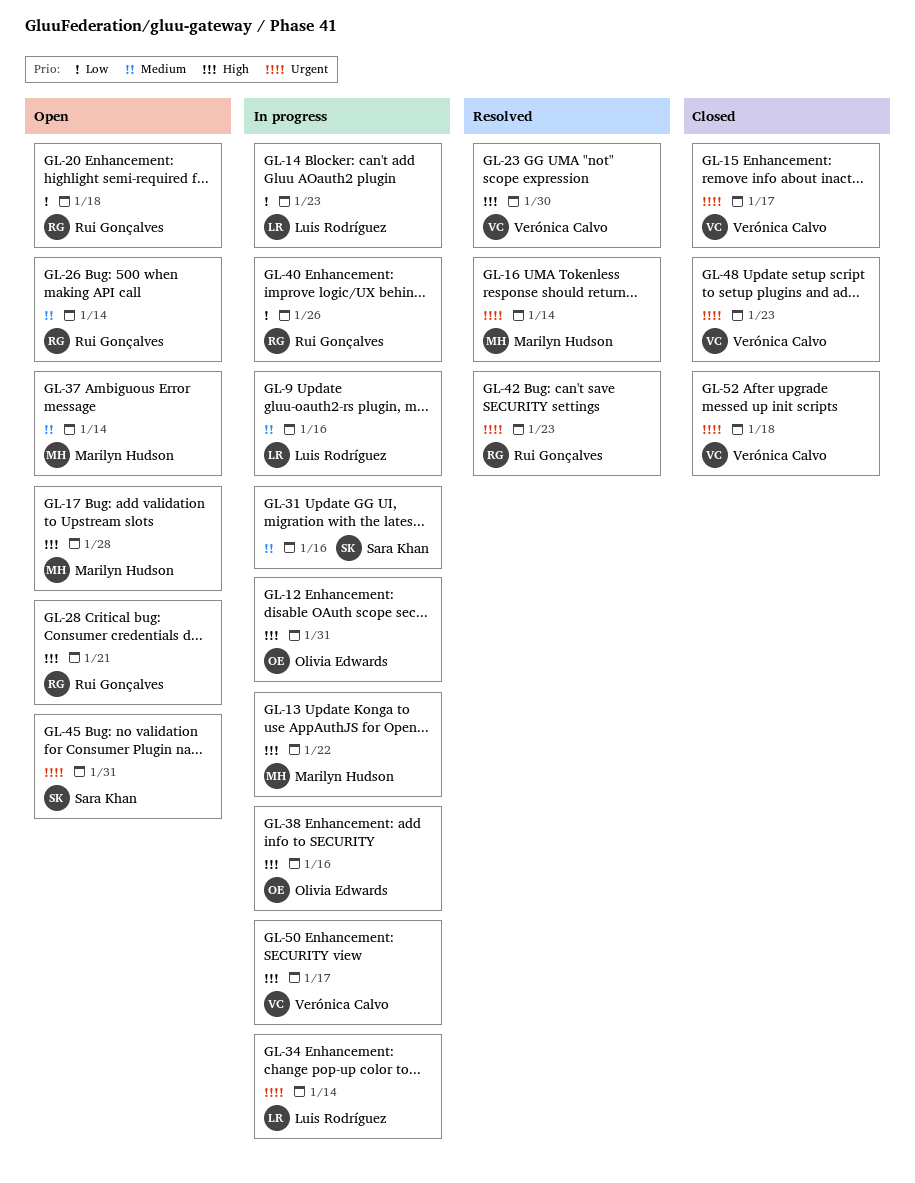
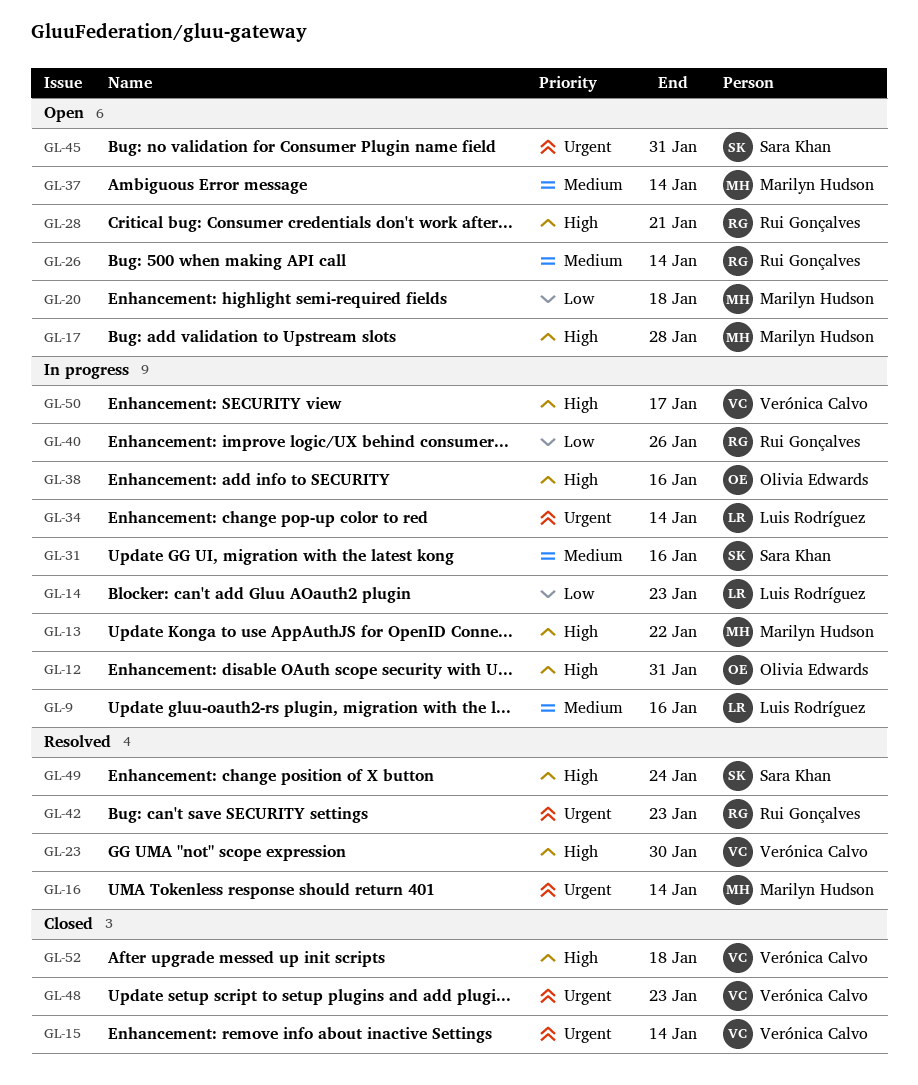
GL-15, due: Jan 17 -> Jan 14
GL-20, owner: Rui Gonçalves -> Marilyn Hudson
GL-49: none -> present
GL-52, priority: Urgent -> High

